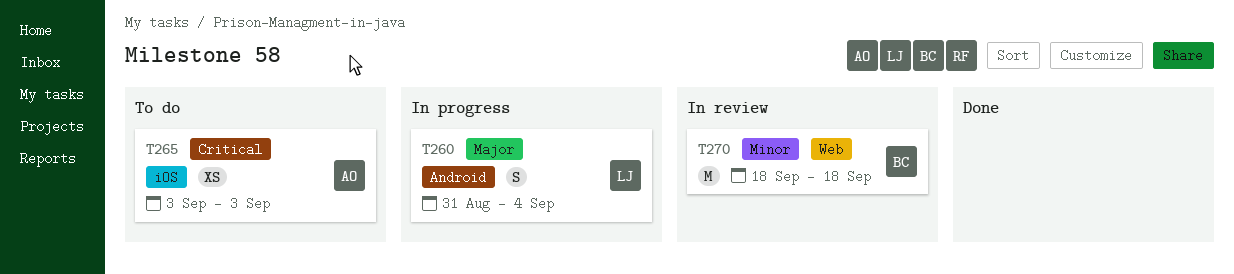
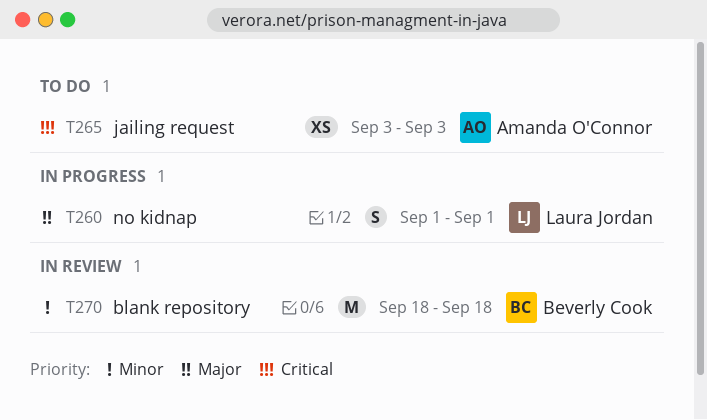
T260, start: Aug 31 -> Sep 1
T260, due: Sep 4 -> Sep 1

